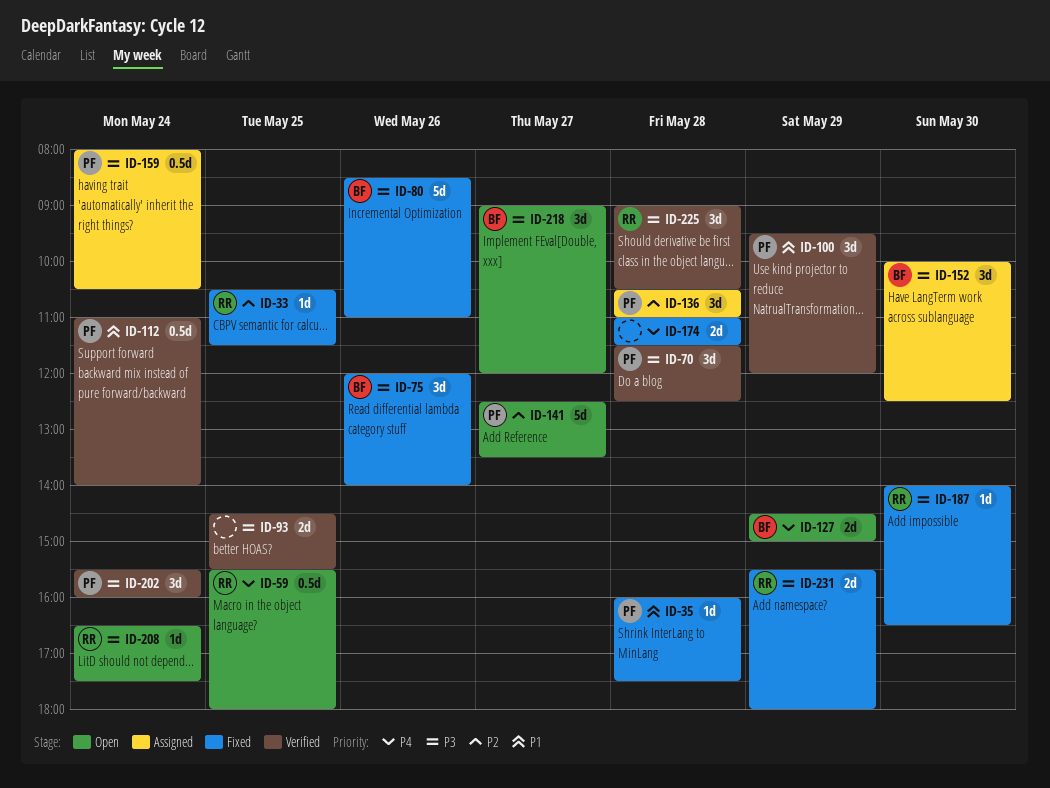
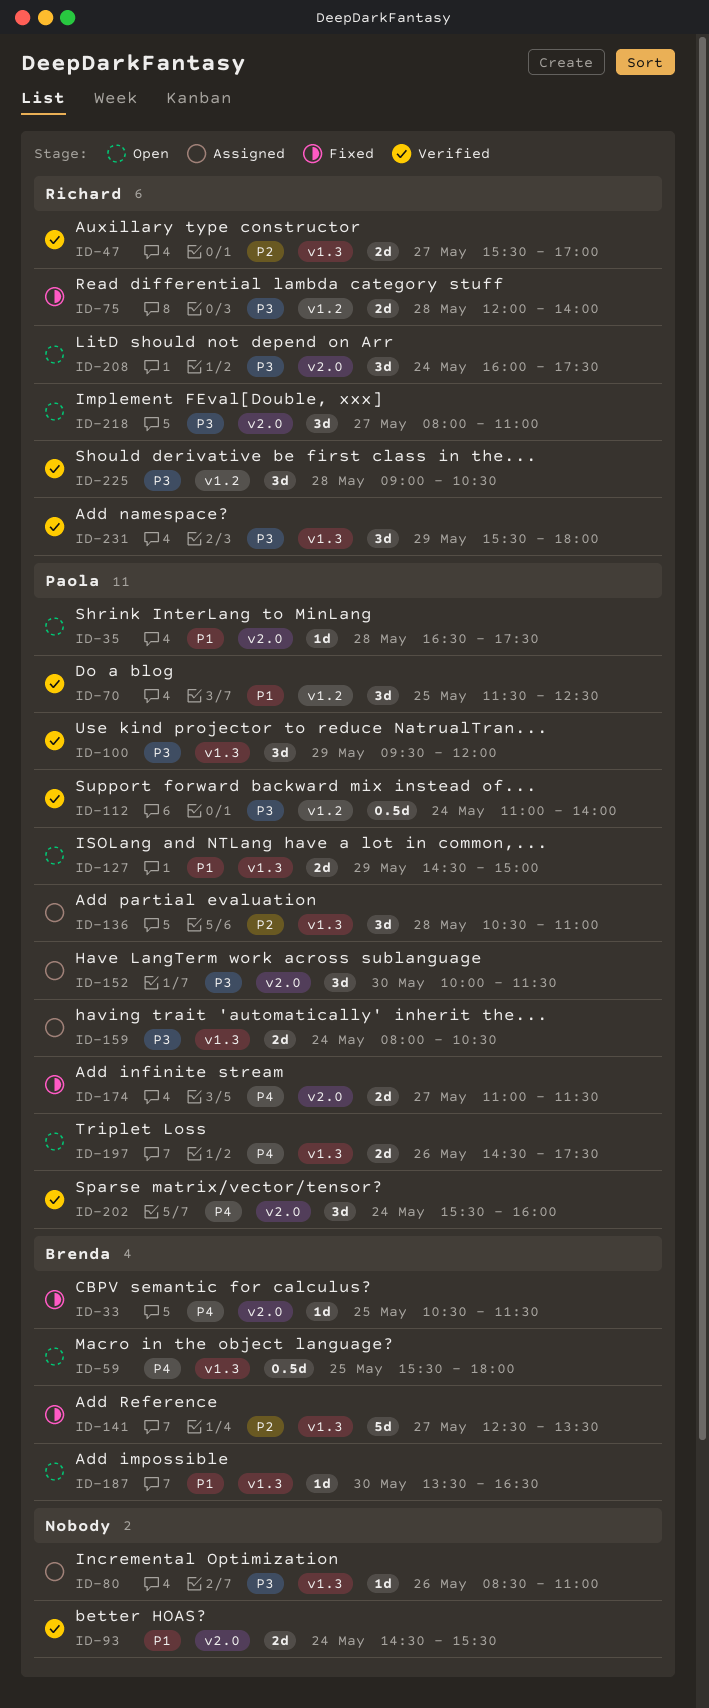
ID-33, owner: Richard -> Brenda
ID-33, priority: P2 -> P4
ID-35, status: Fixed -> Open
ID-35, begins: 16:00 -> 16:30
ID-47: none -> present
ID-59, owner: Richard -> Brenda
ID-70, priority: P3 -> P1
ID-70, day: May 28 -> May 25
ID-75, owner: Brenda -> Richard
ID-75, estimate: 3d -> 2d
ID-75, day: May 26 -> May 28
ID-80, status: Fixed -> Assigned
ID-80, owner: Brenda -> none
ID-80, estimate: 5d -> 1d
ID-93, priority: P3 -> P1
ID-93, day: May 25 -> May 24
ID-100, priority: P1 -> P3
ID-112, priority: P1 -> P3
ID-127, owner: Brenda -> Paola
ID-127, priority: P4 -> P1
ID-141, status: Open -> Fixed
ID-141, owner: Paola -> Brenda
ID-152, owner: Brenda -> Paola
ID-152, ends: 12:30 -> 11:30
ID-159, estimate: 0.5d -> 2d
ID-174, owner: none -> Paola
ID-174, day: May 28 -> May 27
ID-187, status: Fixed -> Open
ID-187, owner: Richard -> Brenda
ID-187, priority: P3 -> P1
ID-187, begins: 14:00 -> 13:30
ID-197: none -> present
ID-202, priority: P3 -> P4
ID-208, estimate: 1d -> 3d
ID-208, begins: 16:30 -> 16:00
ID-218, owner: Brenda -> Richard
ID-218, begins: 09:00 -> 08:00
ID-218, ends: 12:00 -> 11:00
ID-231, status: Fixed -> Verified
ID-231, estimate: 2d -> 3d

